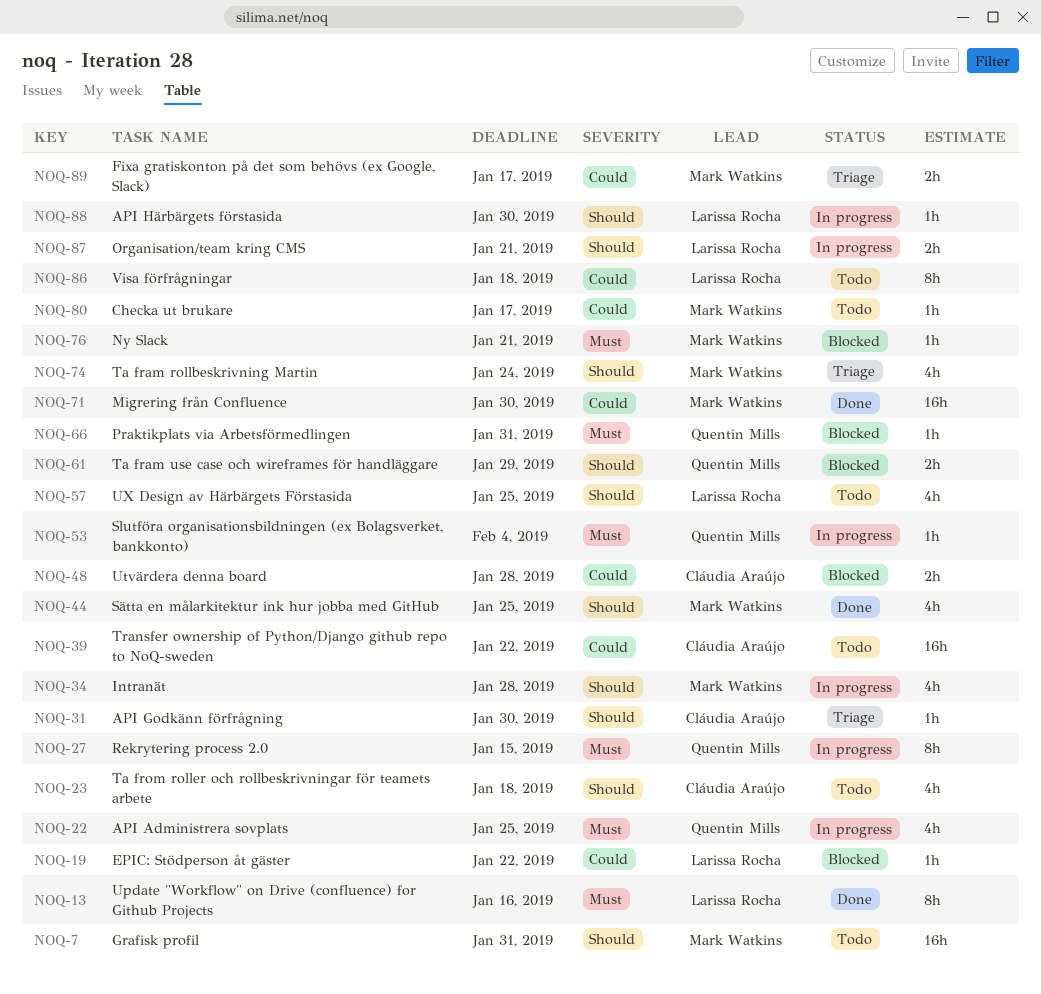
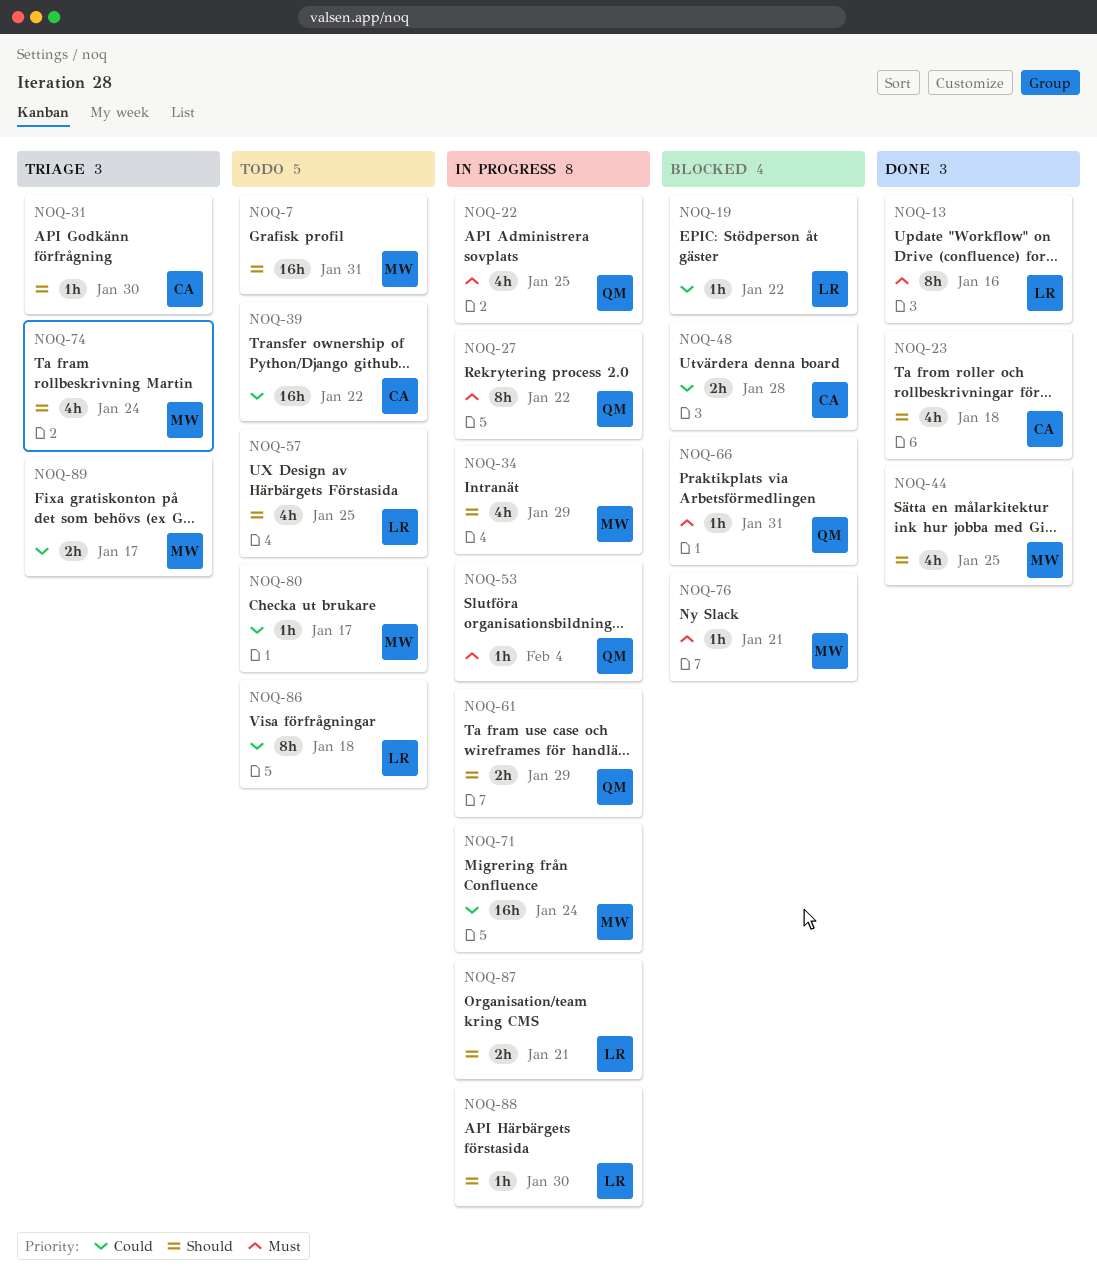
NOQ-23, status: Todo -> Done
NOQ-27, due: Jan 15 -> Jan 22
NOQ-34, due: Jan 28 -> Jan 29
NOQ-61, status: Blocked -> In progress
NOQ-71, status: Done -> In progress
NOQ-71, due: Jan 30 -> Jan 24

